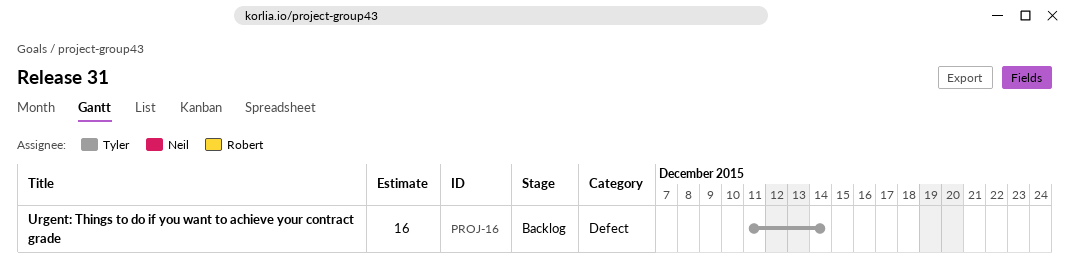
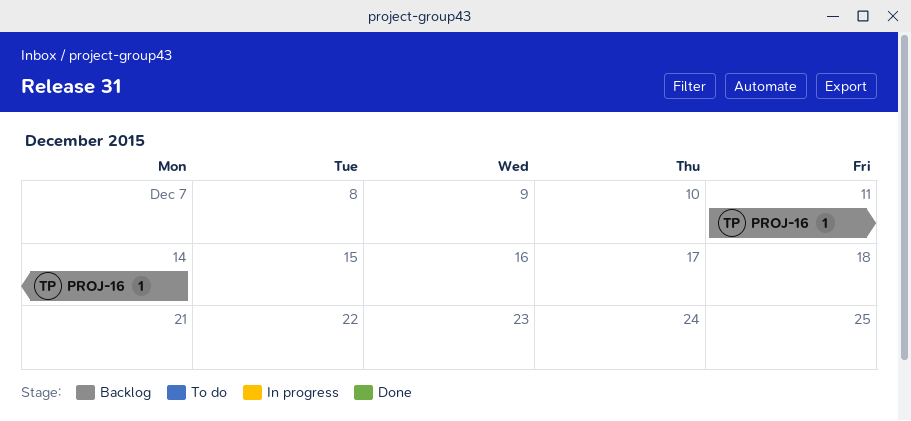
PROJ-16, estimate: 16 -> 1

